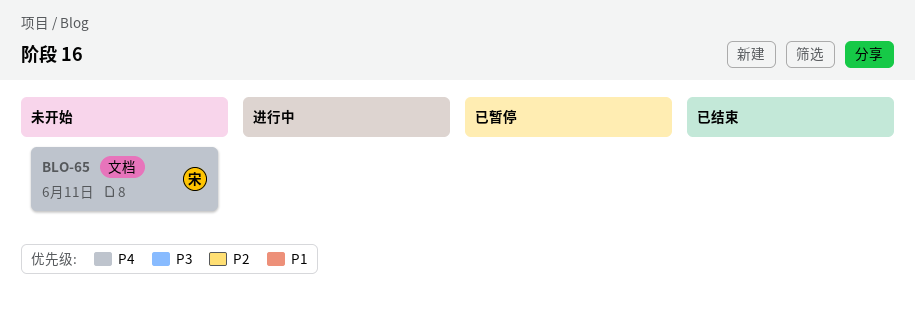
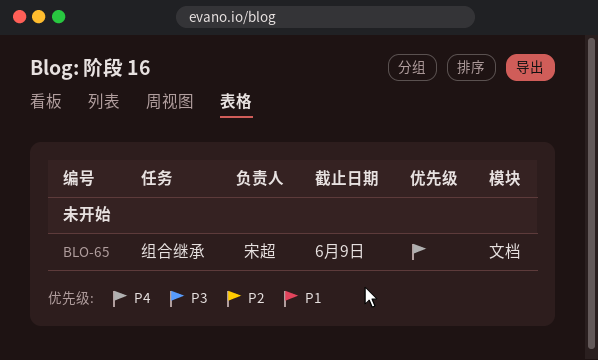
BLO-65, due: Jun 11 -> Jun 9

